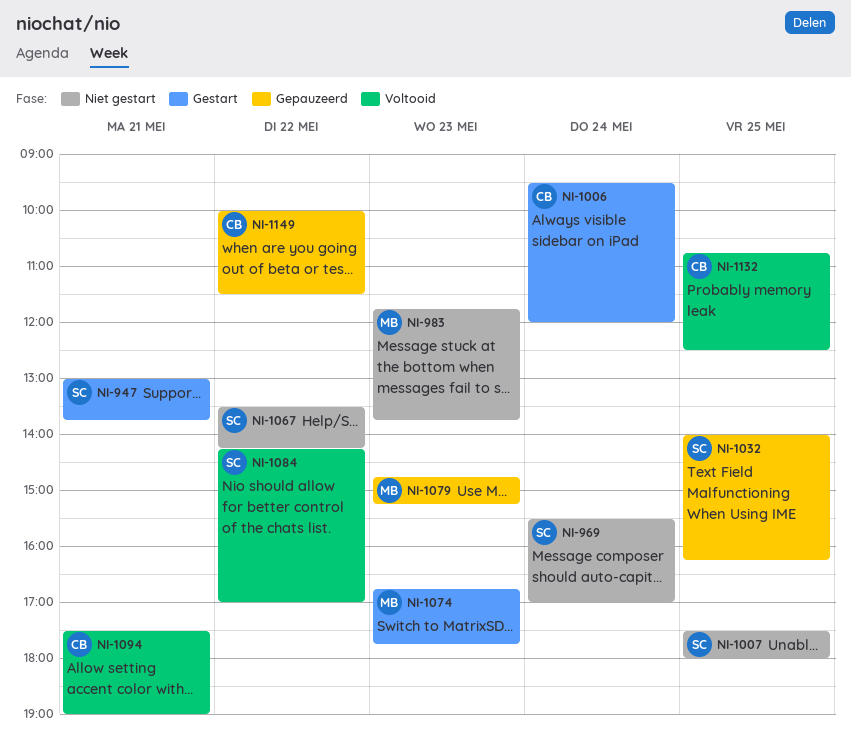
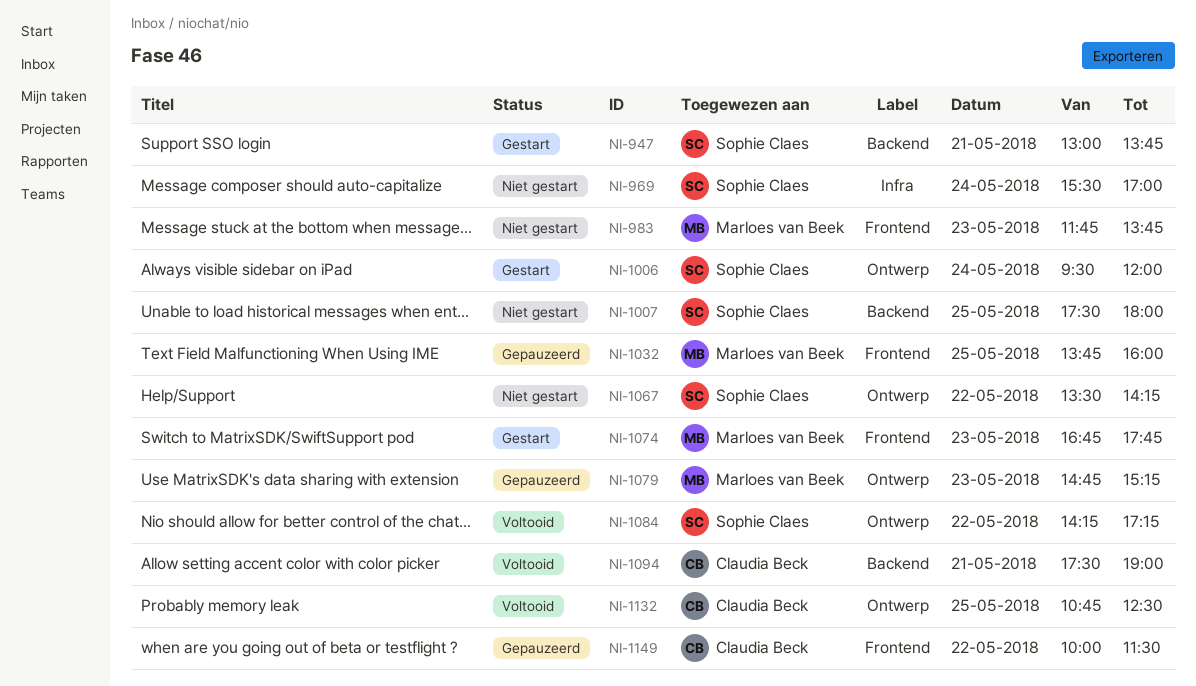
NI-1006, owner: Claudia Beck -> Sophie Claes
NI-1032, owner: Sophie Claes -> Marloes van Beek
NI-1032, begins: 14:00 -> 13:45
NI-1032, ends: 16:15 -> 16:00
NI-1084, ends: 17:00 -> 17:15

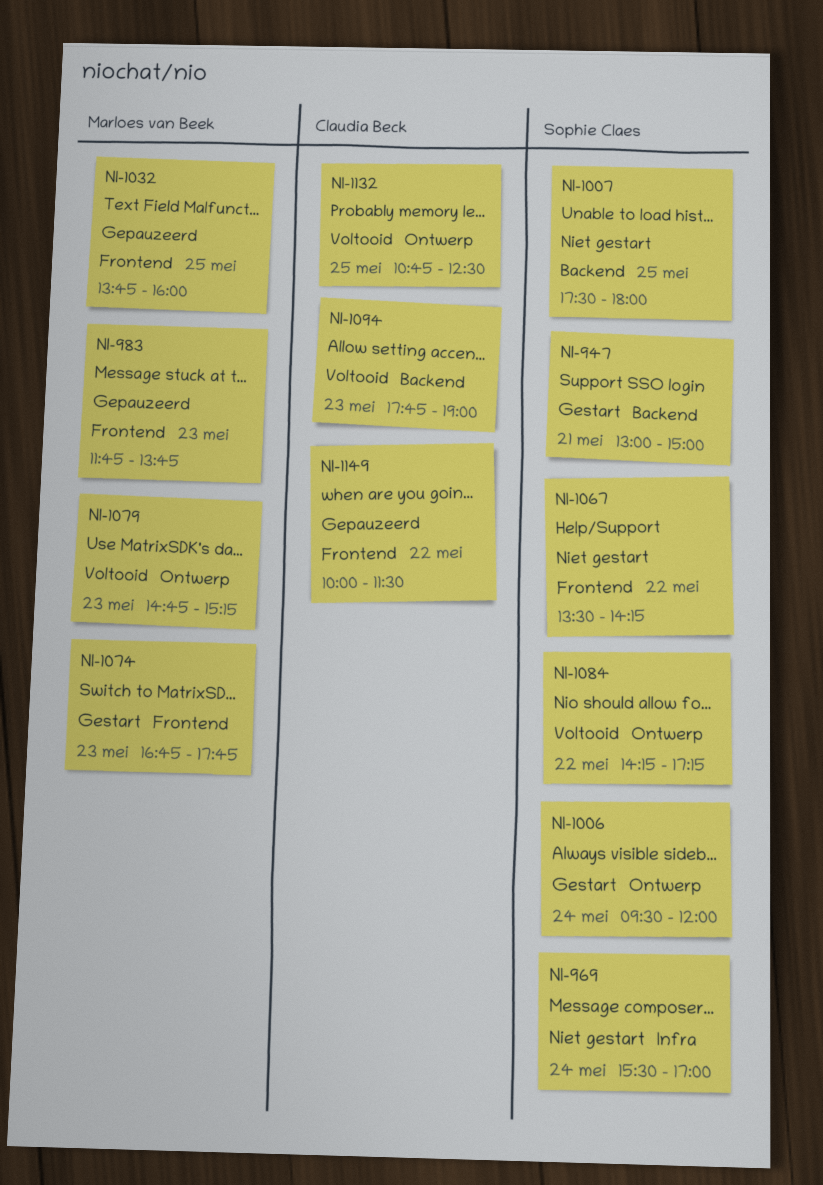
NI-947, ends: 13:45 -> 15:00
NI-983, status: Niet gestart -> Gepauzeerd
NI-1067, label: Ontwerp -> Frontend
NI-1079, status: Gepauzeerd -> Voltooid
NI-1094, day: May 21 -> May 23
NI-1094, begins: 17:30 -> 17:45

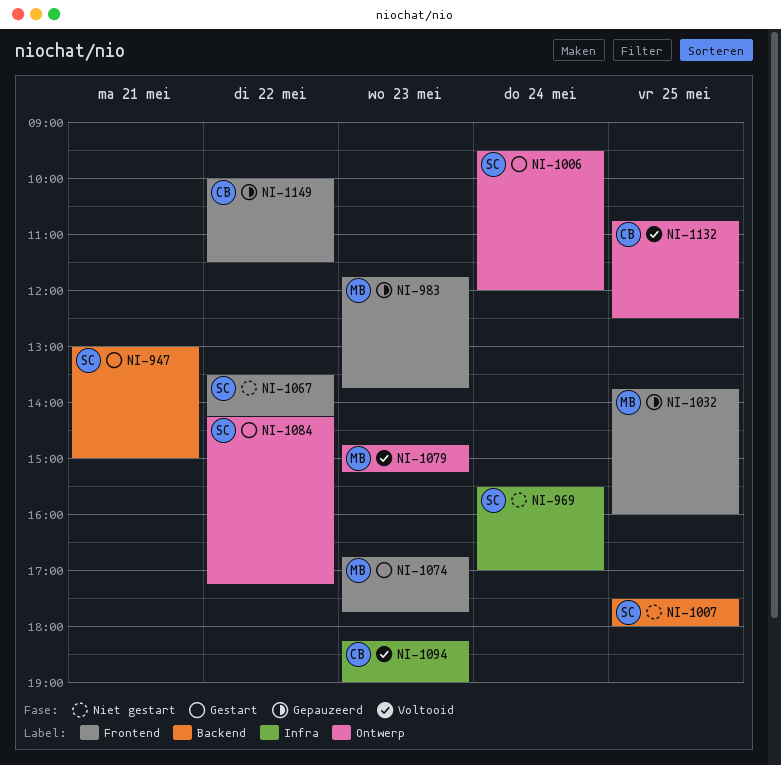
NI-1084, status: Voltooid -> Gestart
NI-1094, label: Backend -> Infra
NI-1094, begins: 17:45 -> 18:15

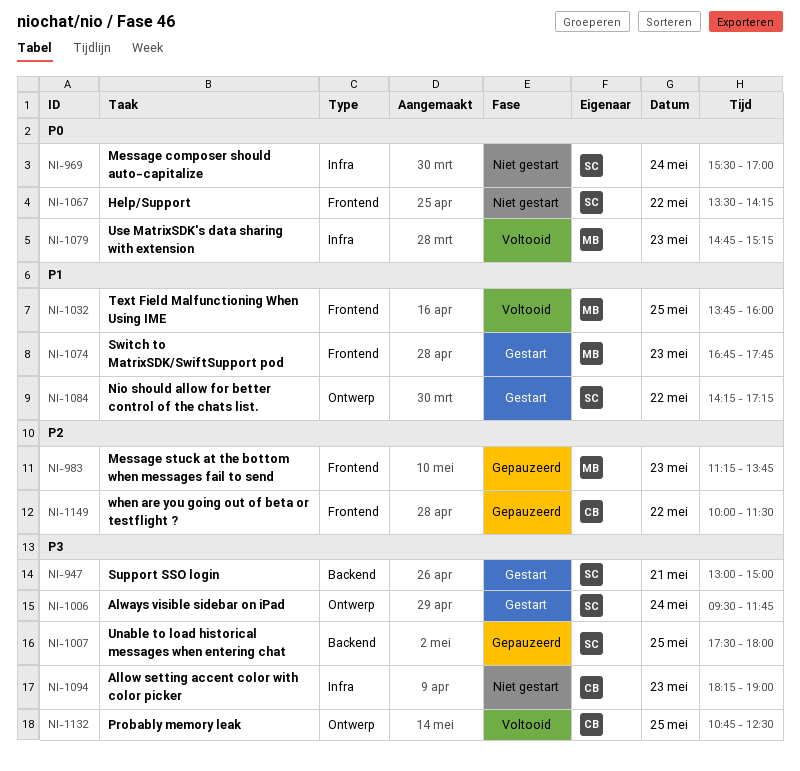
NI-983, begins: 11:45 -> 11:15
NI-1006, ends: 12:00 -> 11:45
NI-1007, status: Niet gestart -> Gepauzeerd
NI-1032, status: Gepauzeerd -> Voltooid
NI-1079, label: Ontwerp -> Infra
NI-1094, status: Voltooid -> Niet gestart

